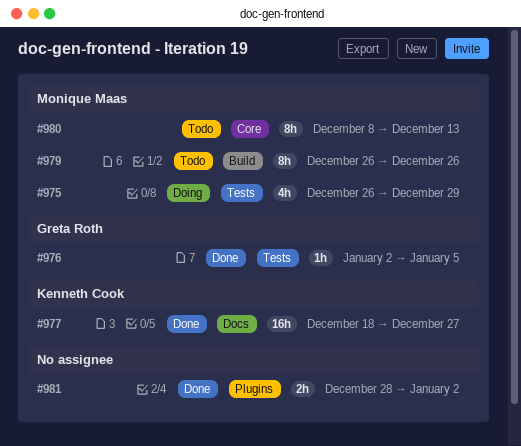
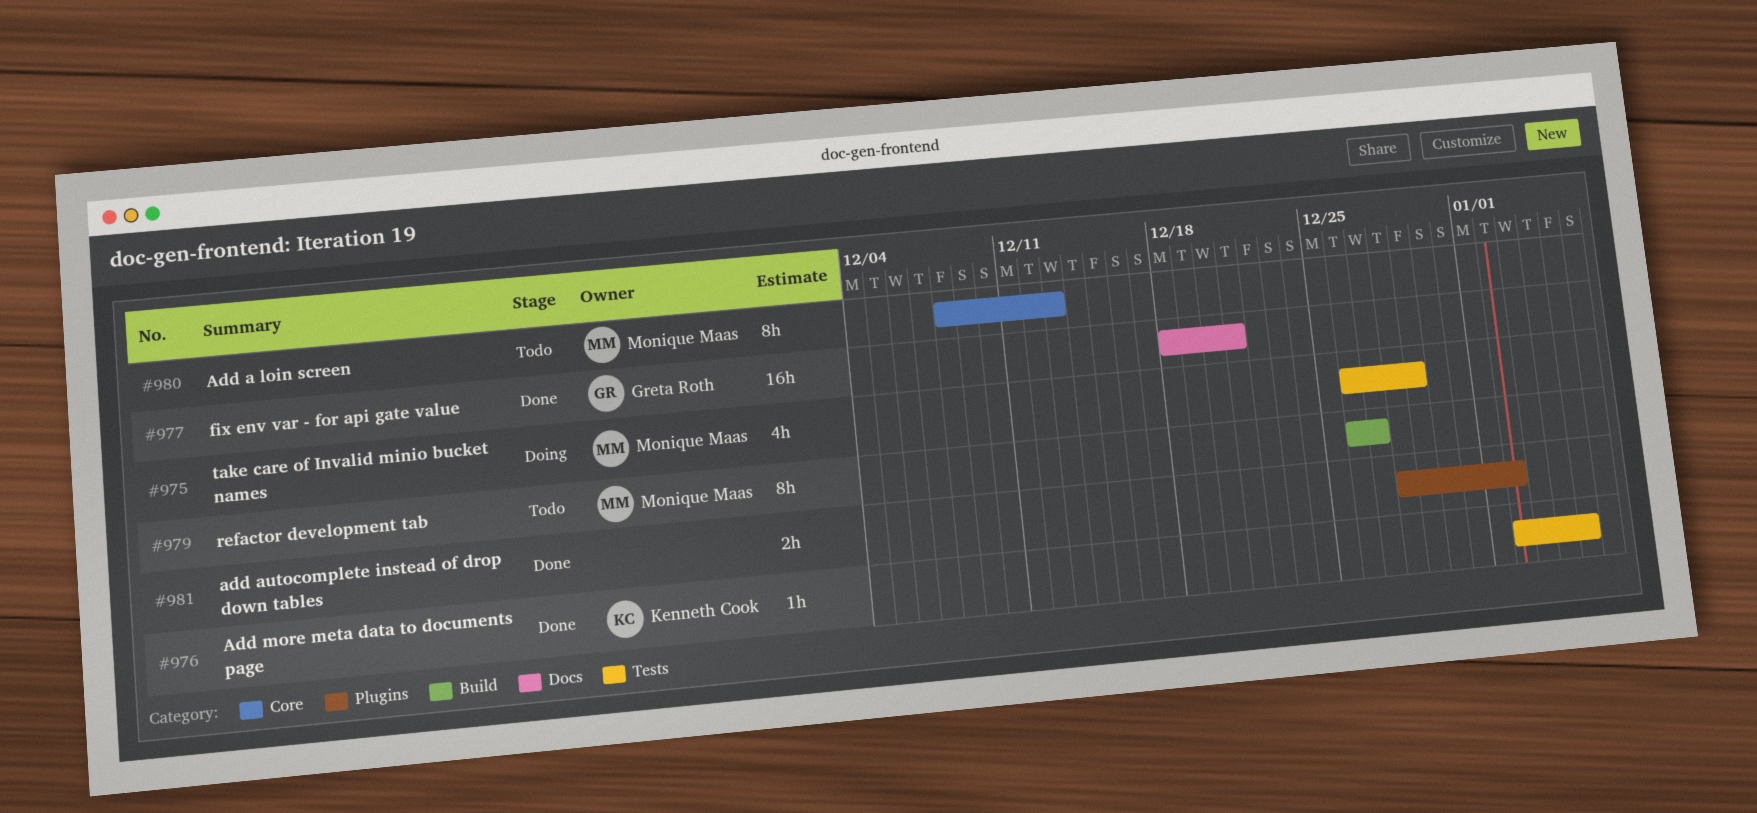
#976, owner: Greta Roth -> Kenneth Cook
#977, owner: Kenneth Cook -> Greta Roth
#977, due: Dec 27 -> Dec 21
#979, due: Dec 26 -> Dec 27

